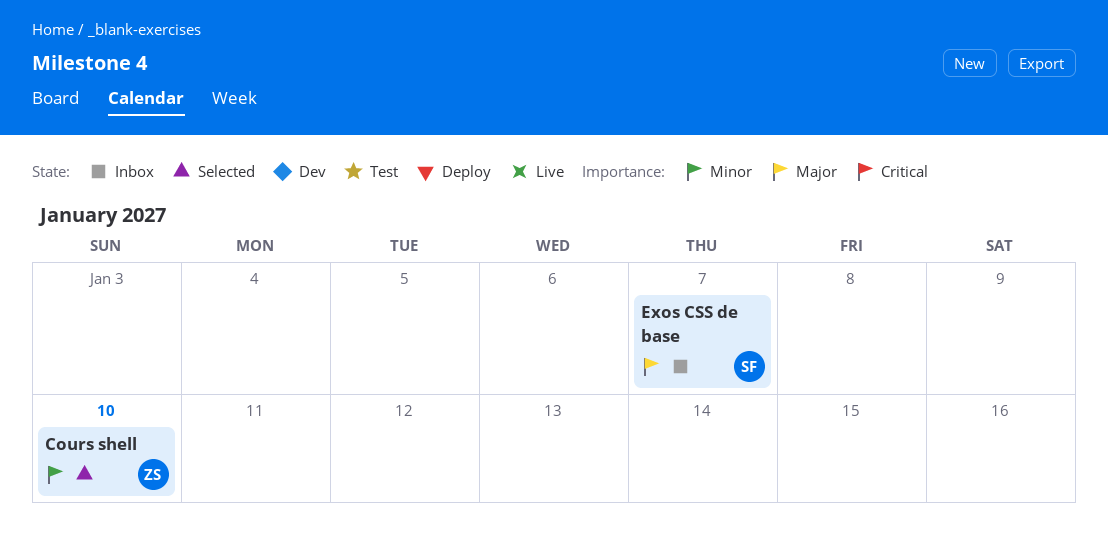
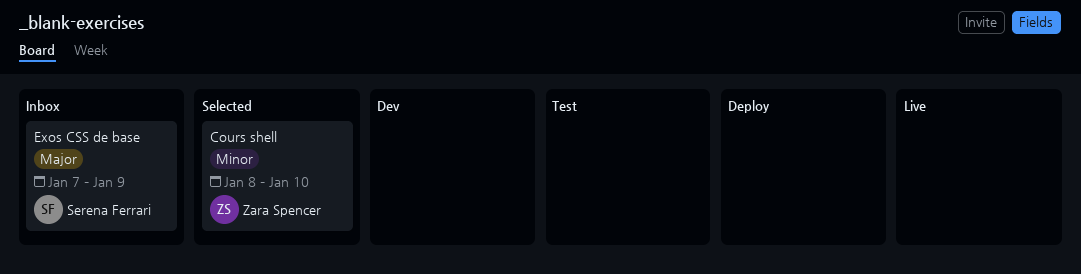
Exos CSS de base, due: Jan 7 -> Jan 9

